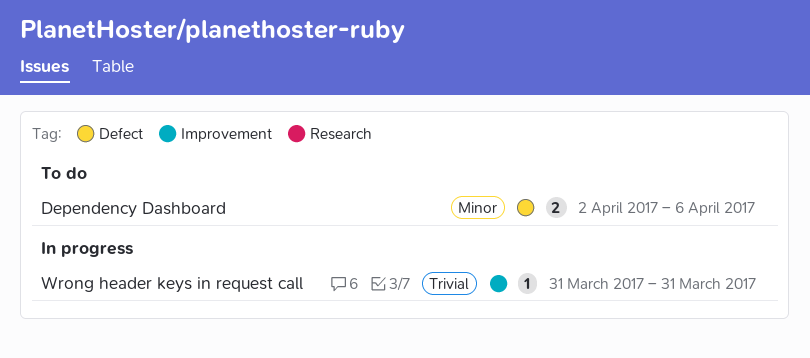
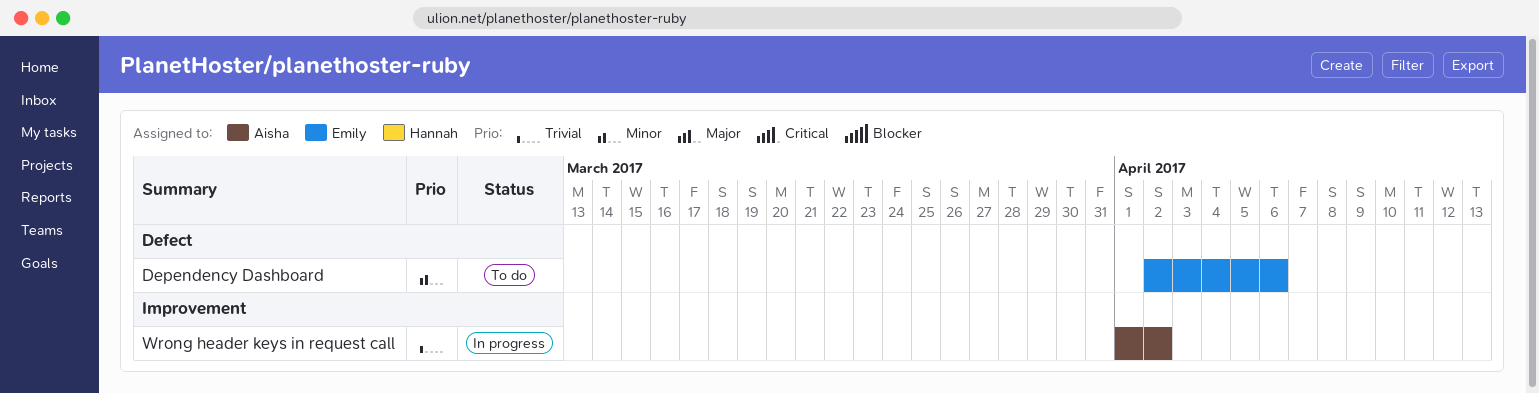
Wrong header keys in request call, start: Mar 31 -> Apr 1
Wrong header keys in request call, due: Mar 31 -> Apr 2

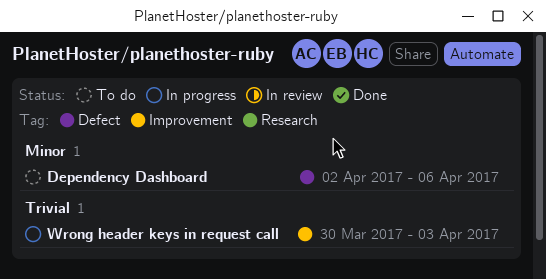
Wrong header keys in request call, start: Apr 1 -> Mar 30
Wrong header keys in request call, due: Apr 2 -> Apr 3

